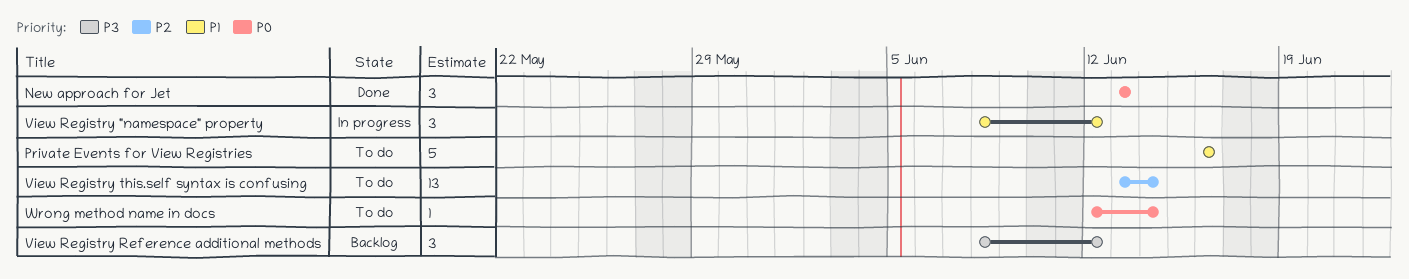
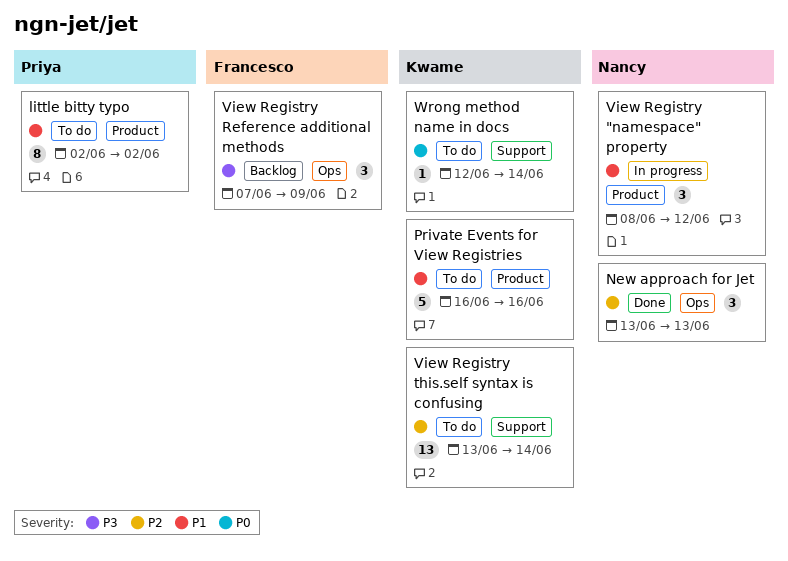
little bitty typo: none -> present
New approach for Jet, priority: P0 -> P2
View Registry Reference additional methods, start: Jun 8 -> Jun 7
View Registry Reference additional methods, due: Jun 12 -> Jun 9

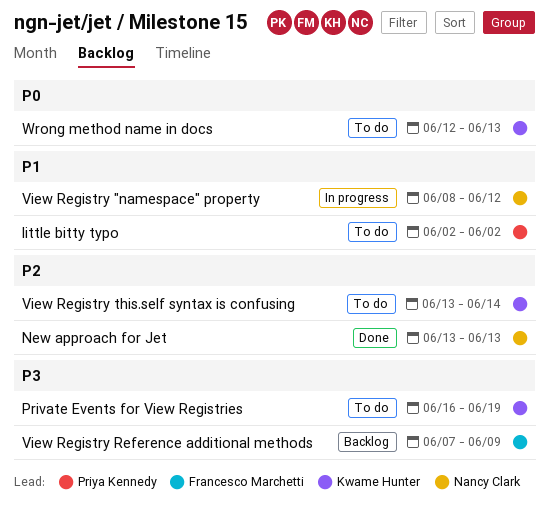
Private Events for View Registries, priority: P1 -> P3
Private Events for View Registries, due: Jun 16 -> Jun 19
Wrong method name in docs, due: Jun 14 -> Jun 13

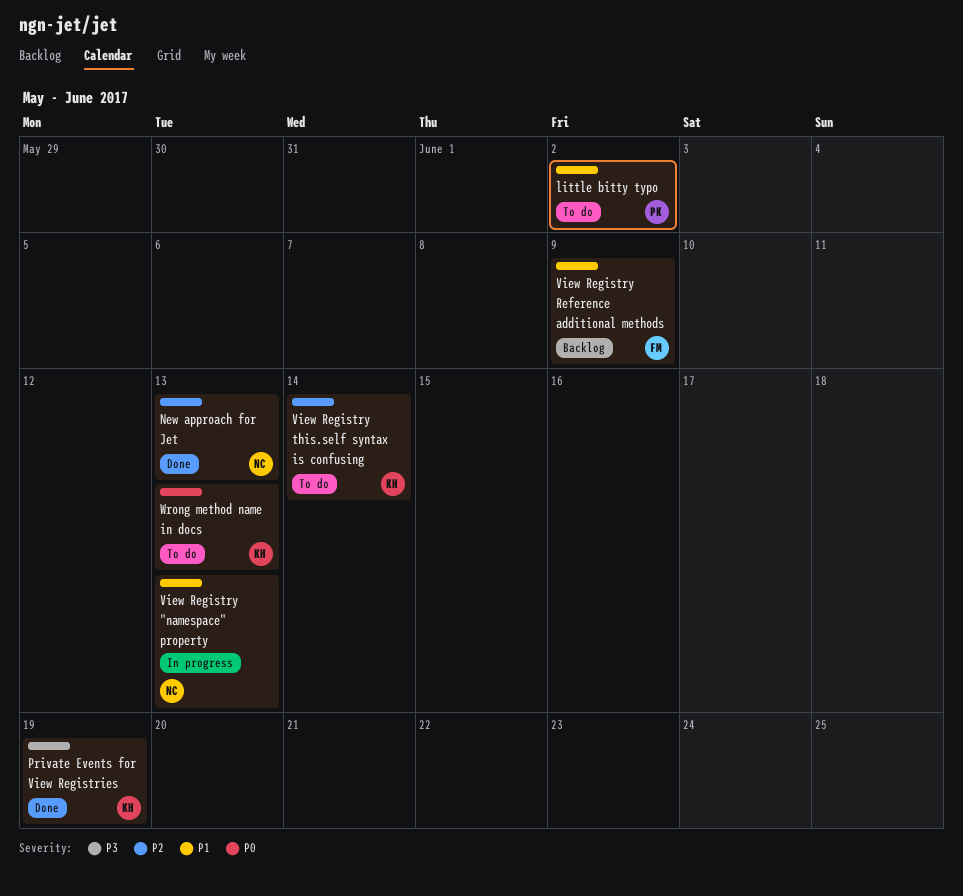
Private Events for View Registries, status: To do -> Done
View Registry "namespace" property, due: Jun 12 -> Jun 13
View Registry Reference additional methods, priority: P3 -> P1

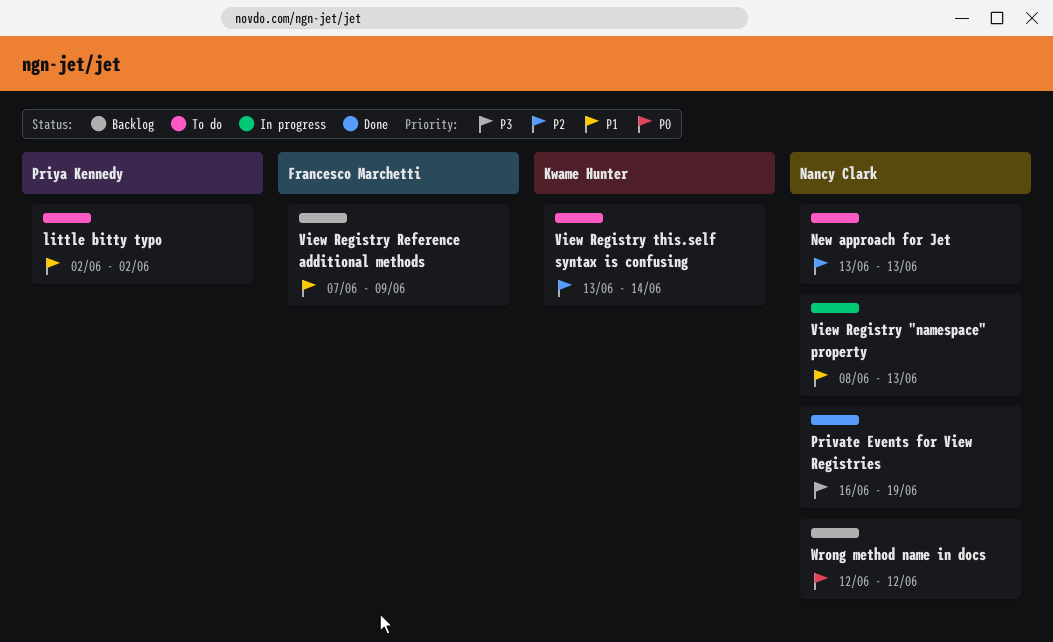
New approach for Jet, status: Done -> To do
Private Events for View Registries, owner: Kwame Hunter -> Nancy Clark
Wrong method name in docs, status: To do -> Backlog
Wrong method name in docs, owner: Kwame Hunter -> Nancy Clark
Wrong method name in docs, due: Jun 13 -> Jun 12

